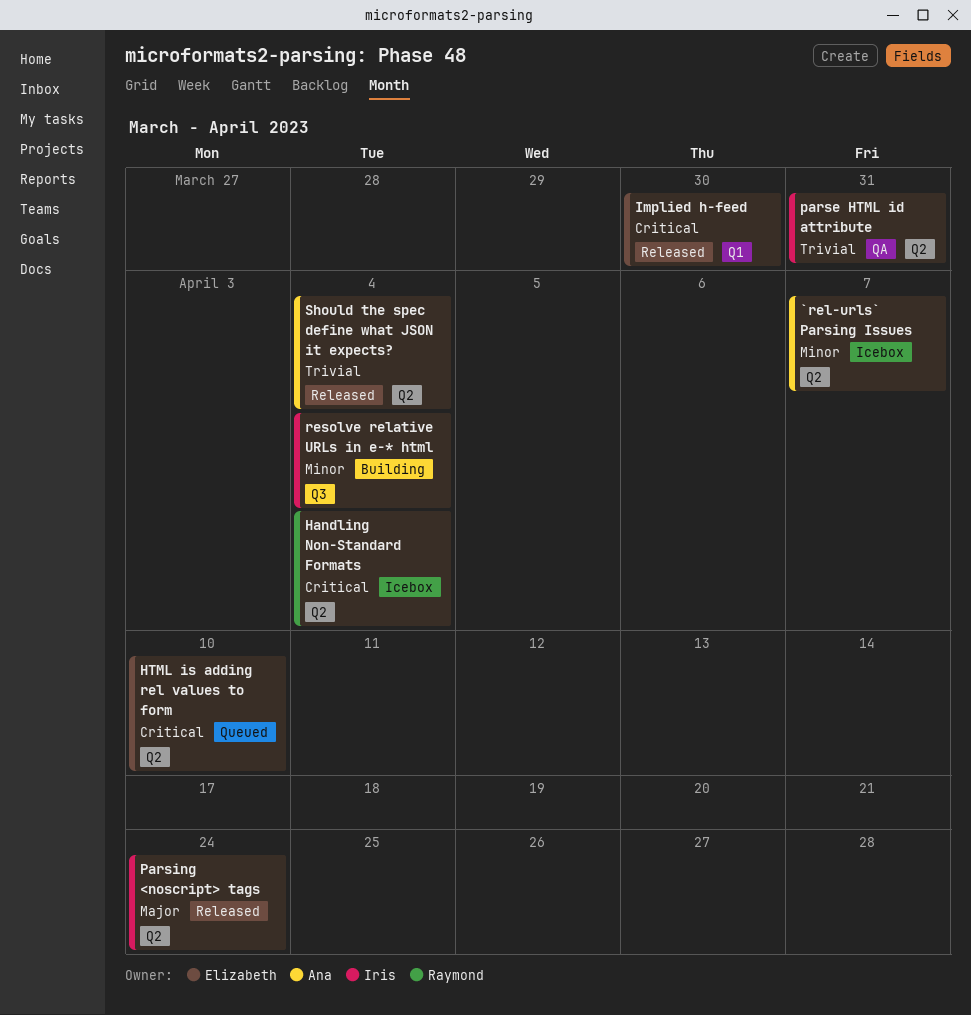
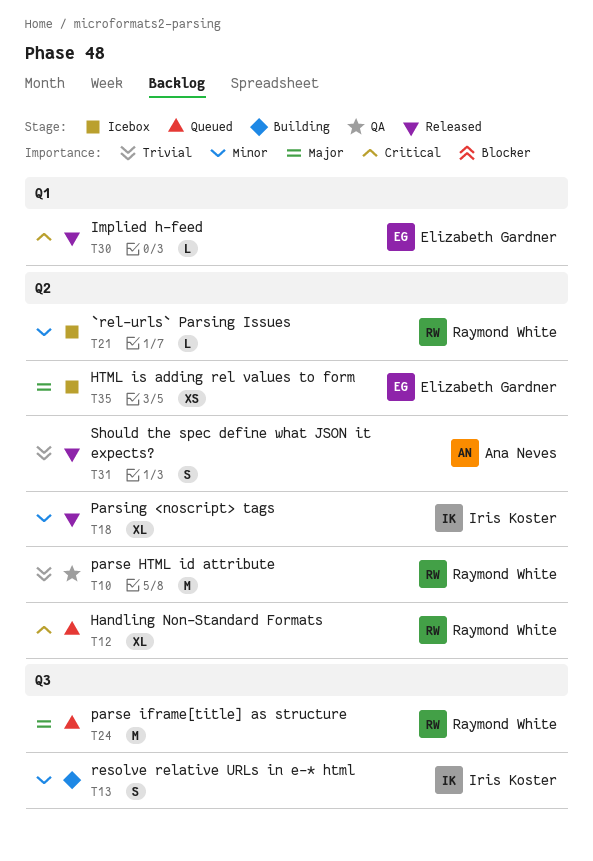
`rel-urls` Parsing Issues, owner: Ana Neves -> Raymond White
Handling Non-Standard Formats, status: Icebox -> Queued
HTML is adding rel values to form, status: Queued -> Icebox
HTML is adding rel values to form, priority: Critical -> Major
parse HTML id attribute, owner: Iris Koster -> Raymond White
parse iframe[title] as structure: none -> present
Parsing <noscript> tags, priority: Major -> Minor

